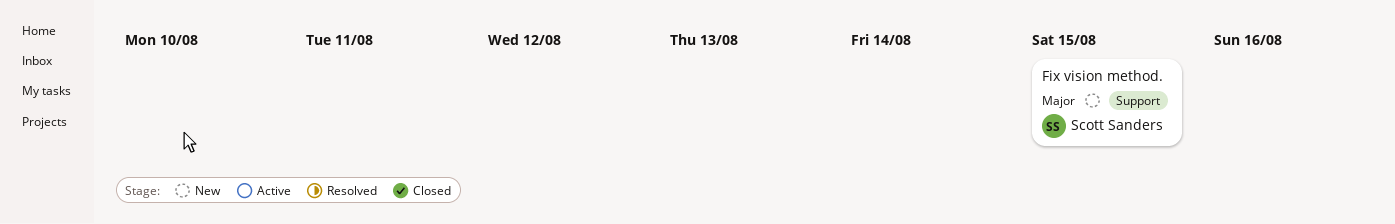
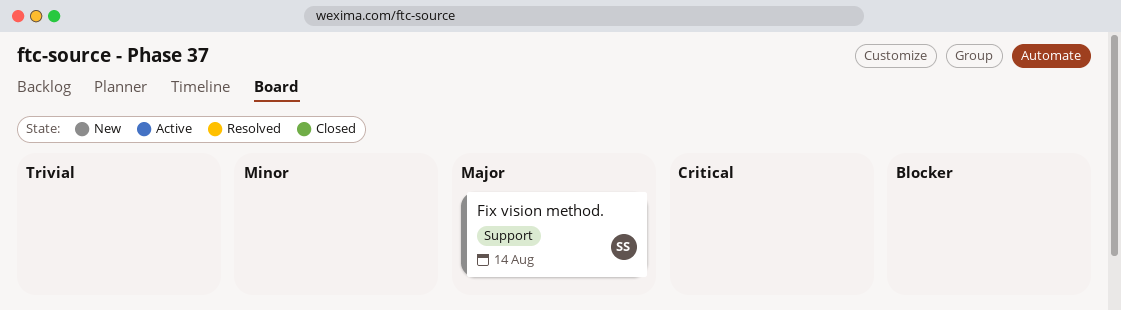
Fix vision method., due: Aug 15 -> Aug 14

